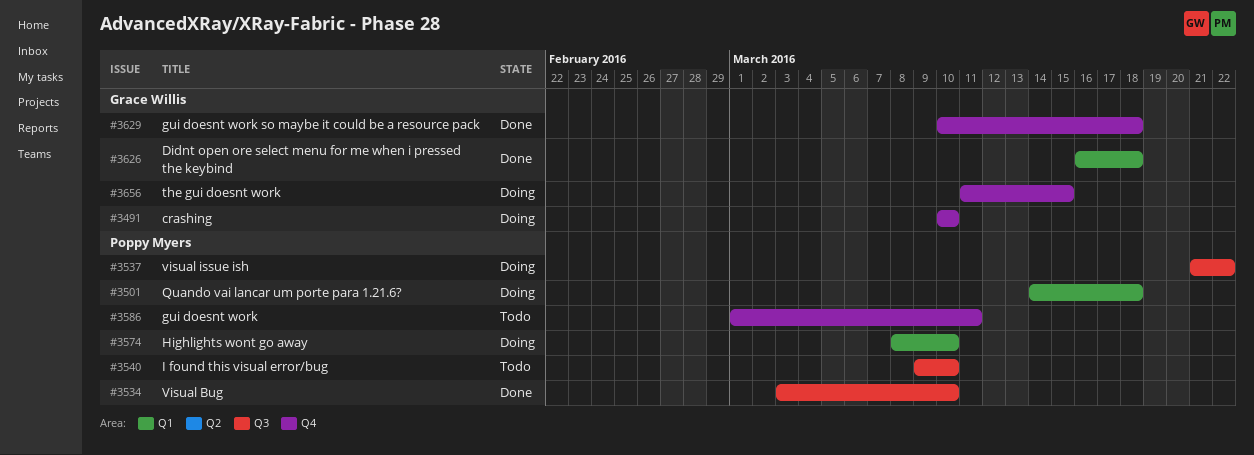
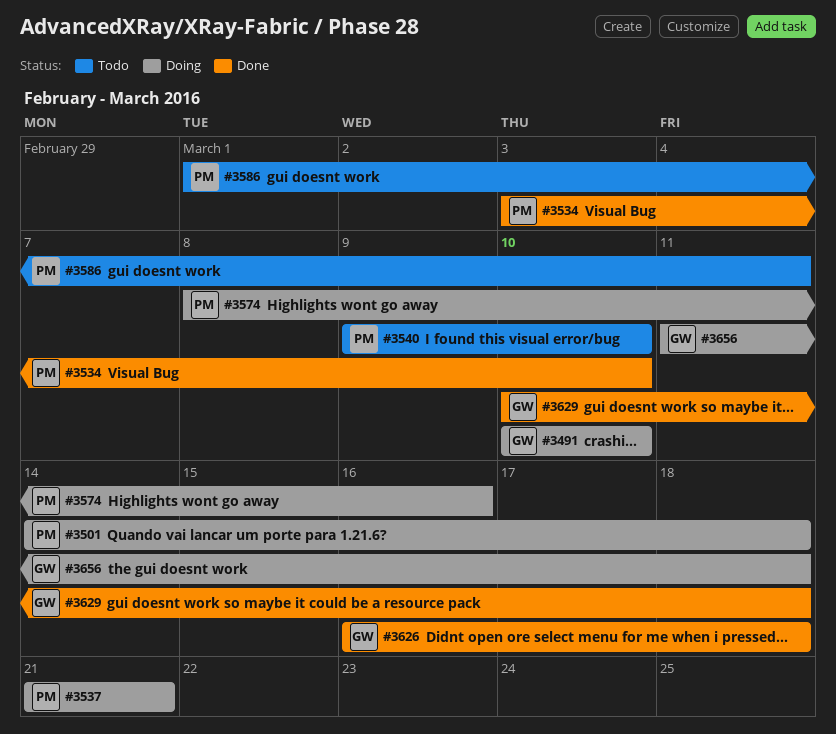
#3537, due: Mar 22 -> Mar 21
#3574, due: Mar 10 -> Mar 16
#3656, due: Mar 15 -> Mar 18

